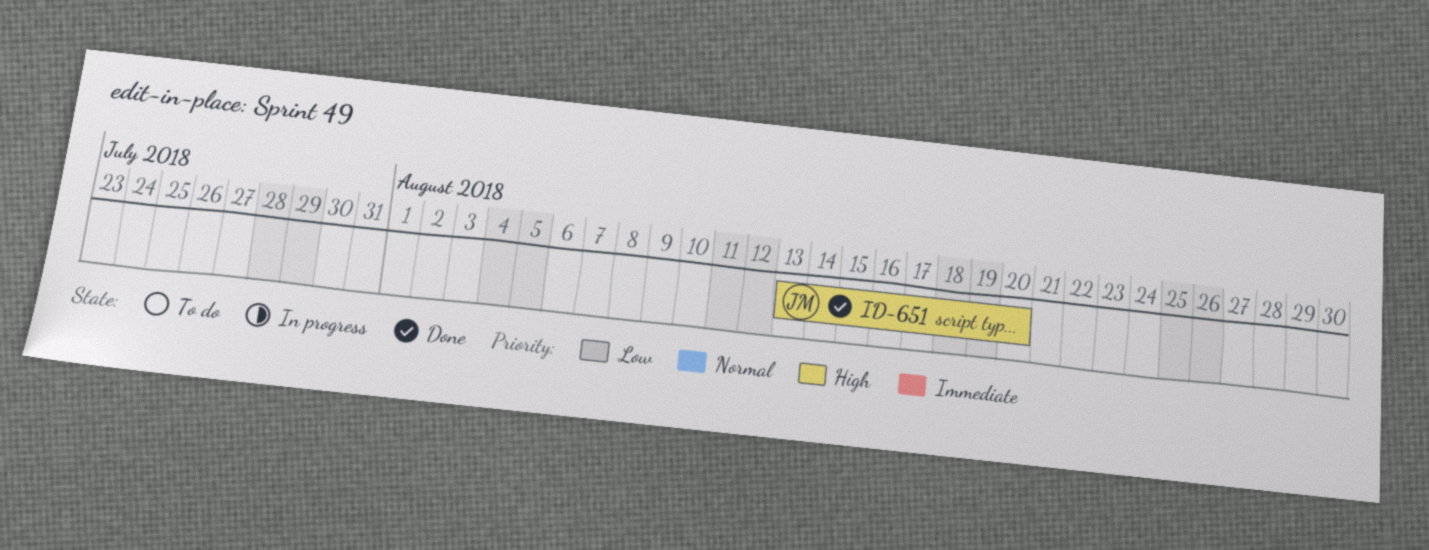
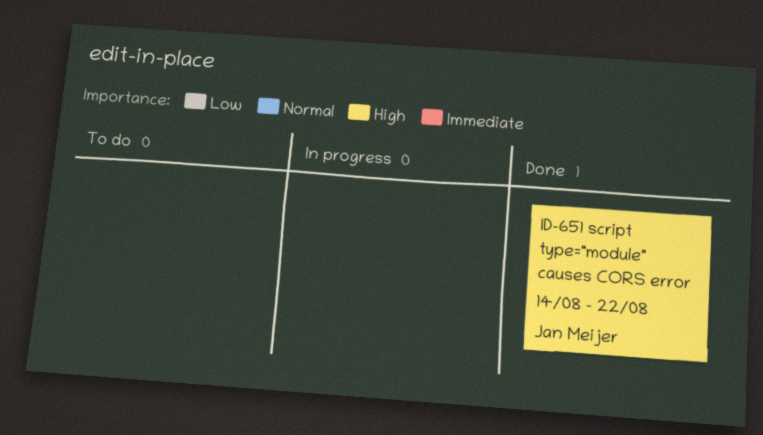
ID-651, start: Aug 13 -> Aug 14
ID-651, due: Aug 20 -> Aug 22

